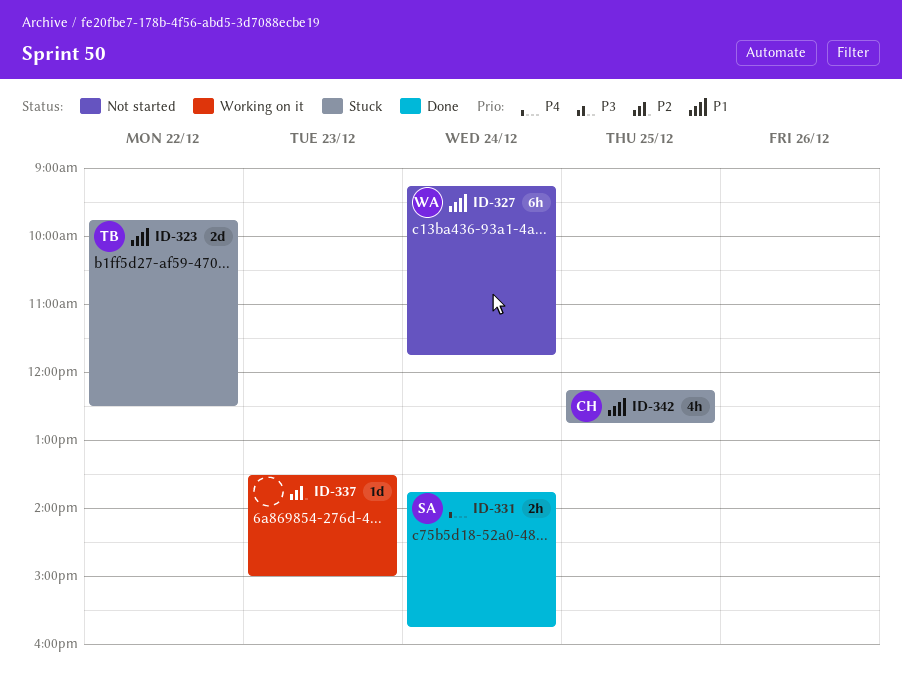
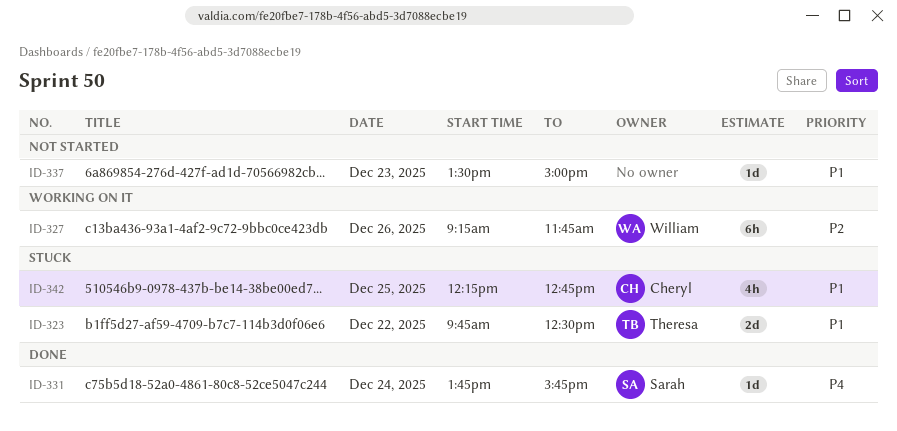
ID-327, status: Not started -> Working on it
ID-327, priority: P1 -> P2
ID-327, day: Dec 24 -> Dec 26
ID-331, estimate: 2h -> 1d
ID-337, status: Working on it -> Not started
ID-337, priority: P2 -> P1

